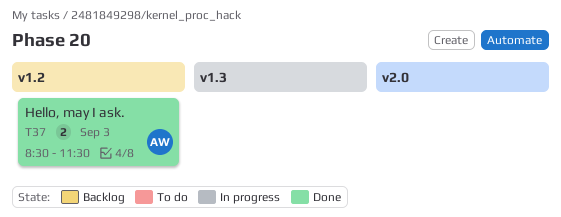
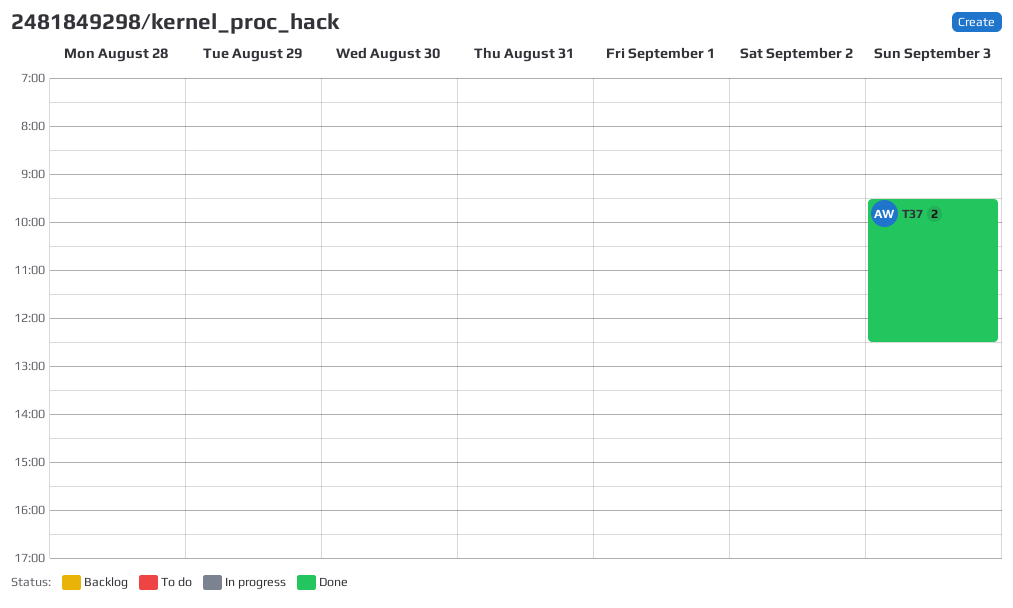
T37, begins: 08:30 -> 09:30
T37, ends: 11:30 -> 12:30

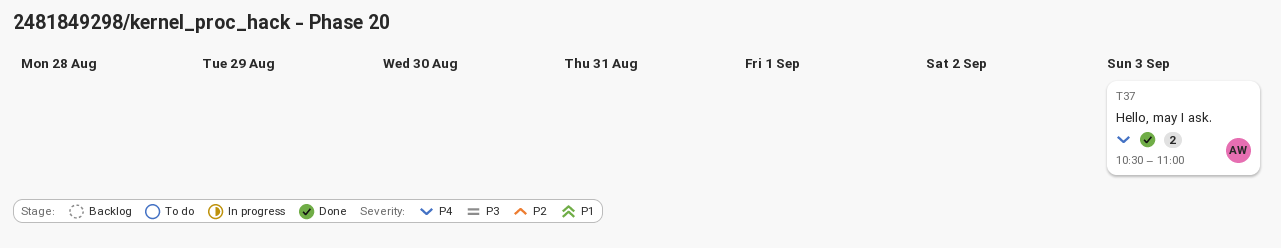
T37, begins: 09:30 -> 10:30
T37, ends: 12:30 -> 11:00

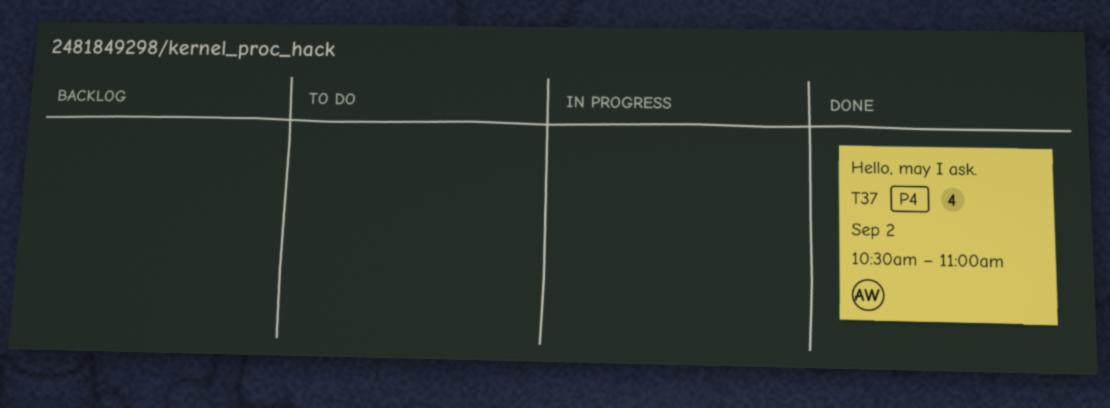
T37, estimate: 2 -> 4
T37, day: Sep 3 -> Sep 2

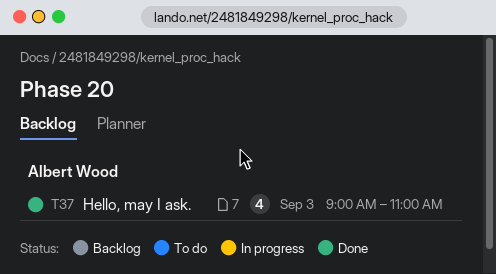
T37, day: Sep 2 -> Sep 3
T37, begins: 10:30 -> 09:00

